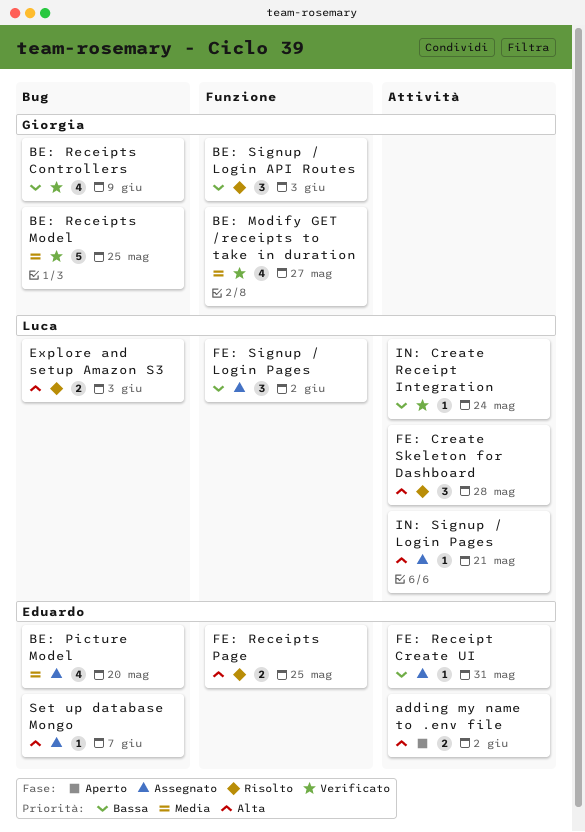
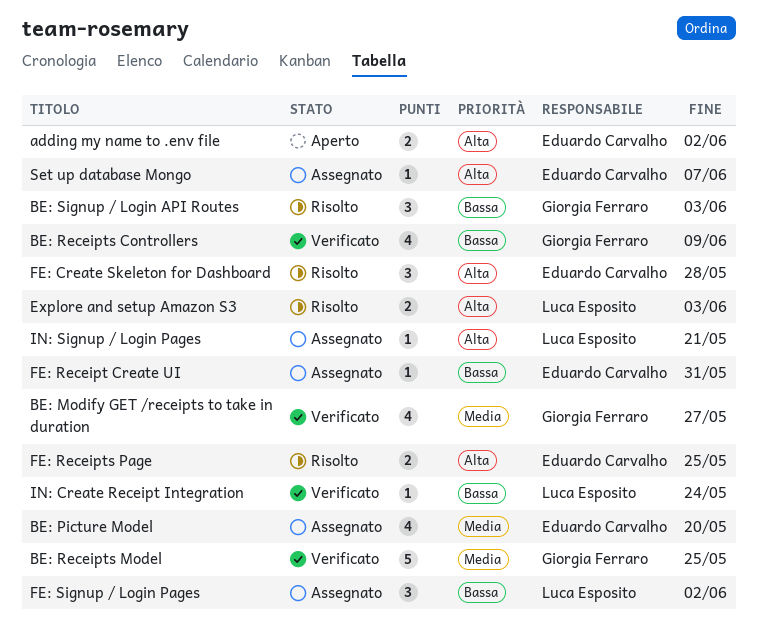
FE: Create Skeleton for Dashboard, owner: Luca Esposito -> Eduardo Carvalho

